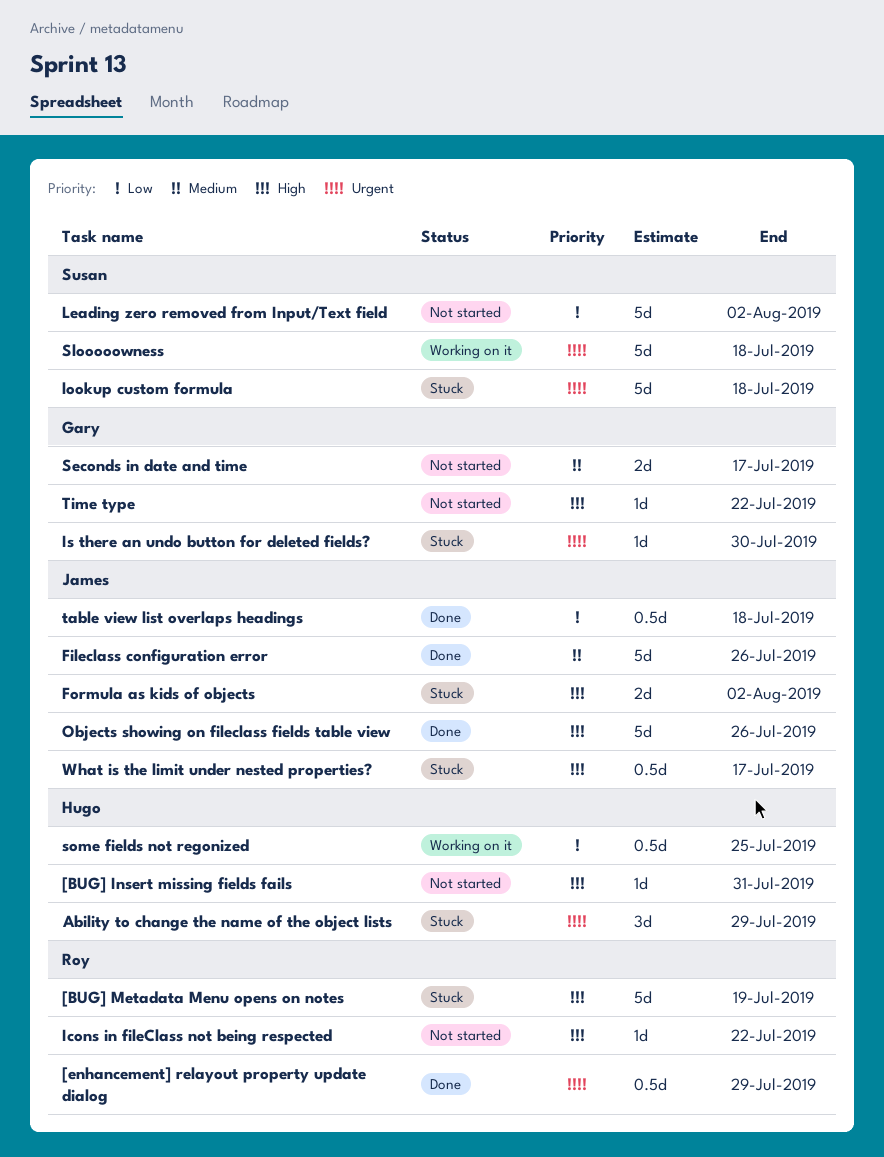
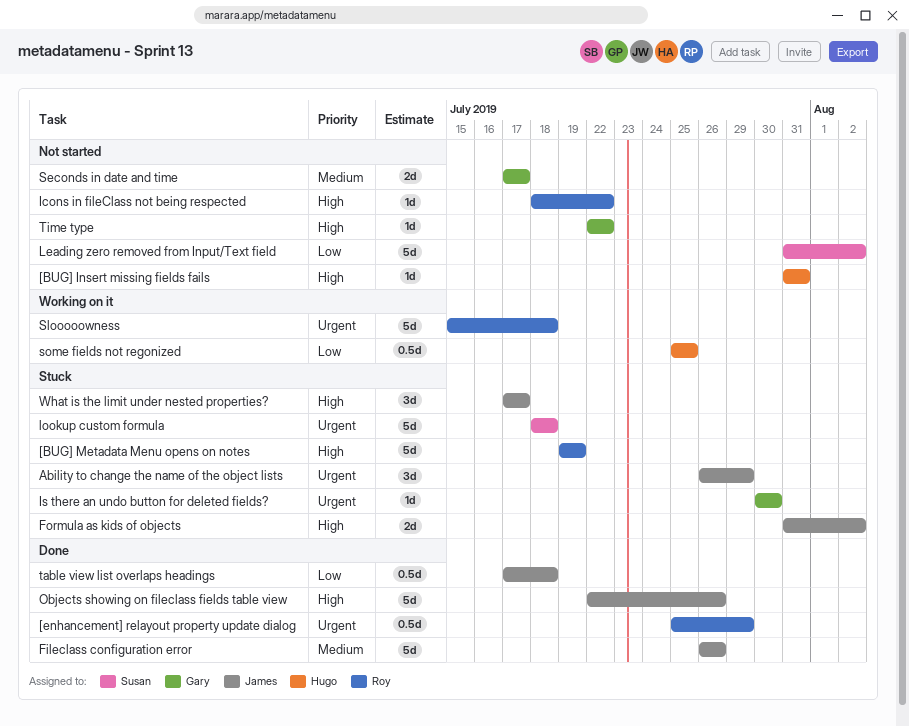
Ability to change the name of the object lists, owner: Hugo -> James
Slooooowness, owner: Susan -> Roy
What is the limit under nested properties?, estimate: 0.5d -> 3d

